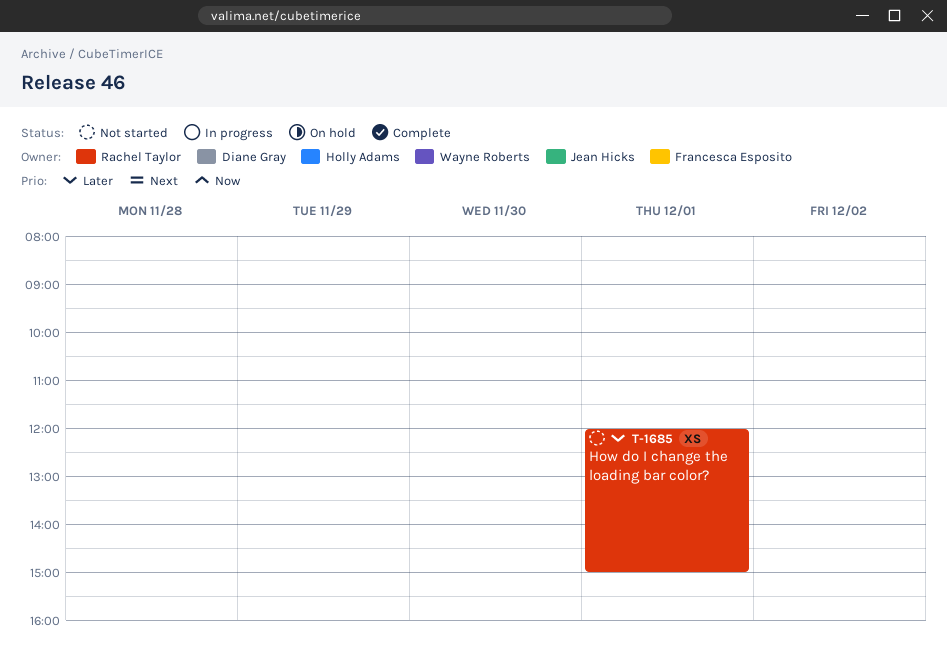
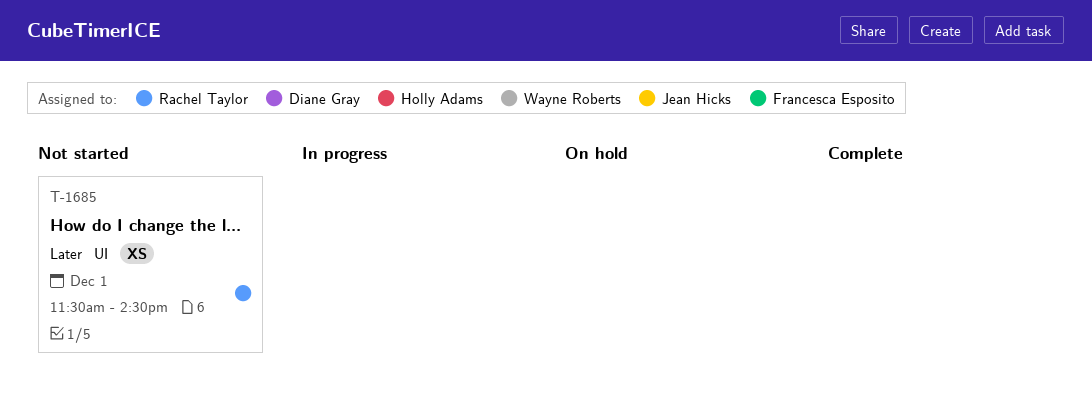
T-1685, begins: 12:00 -> 11:30
T-1685, ends: 15:00 -> 14:30

